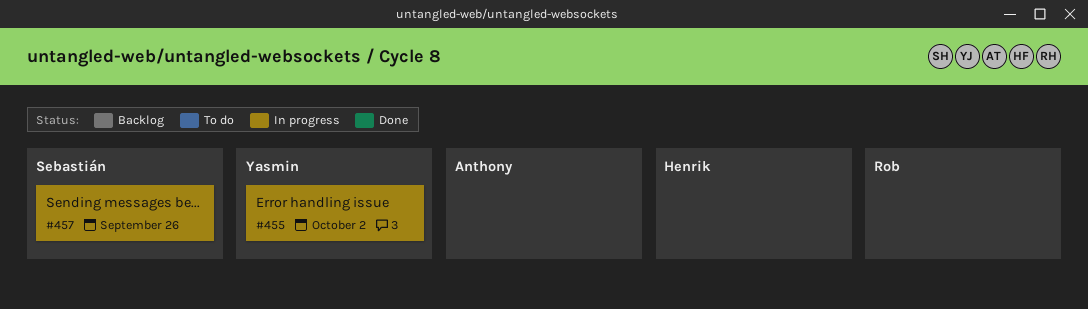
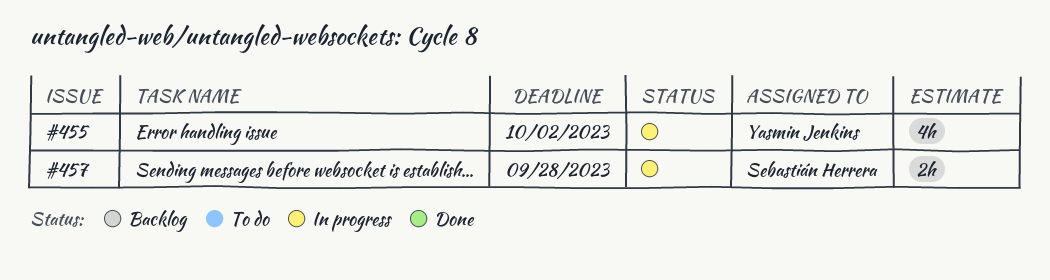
#457, due: Sep 26 -> Sep 28

